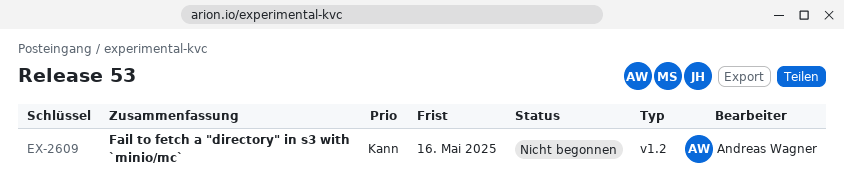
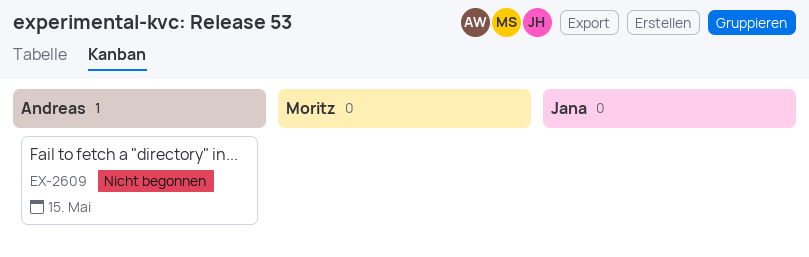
EX-2609, due: May 16 -> May 15

